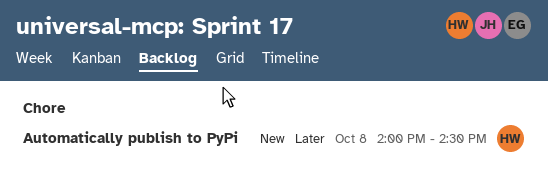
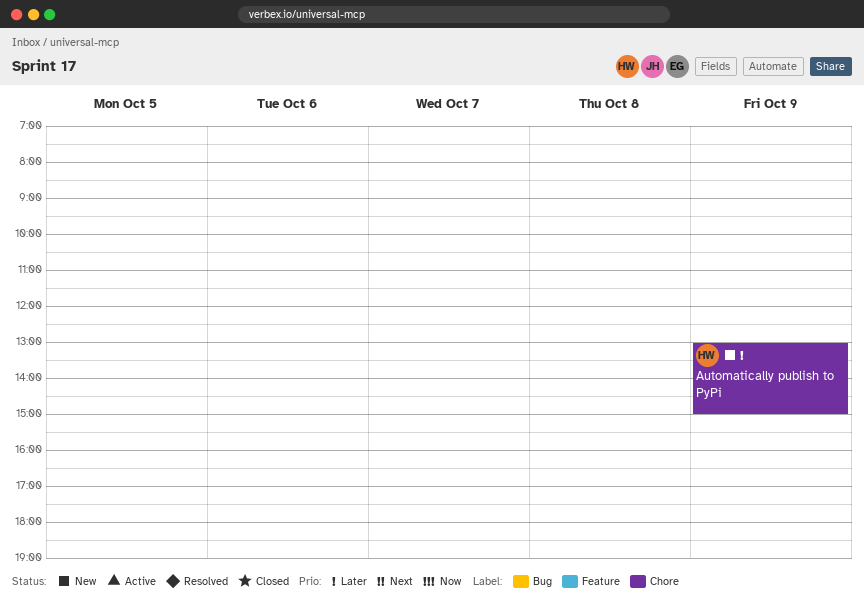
Automatically publish to PyPi, day: Oct 8 -> Oct 9
Automatically publish to PyPi, begins: 14:00 -> 13:00
Automatically publish to PyPi, ends: 14:30 -> 15:00

